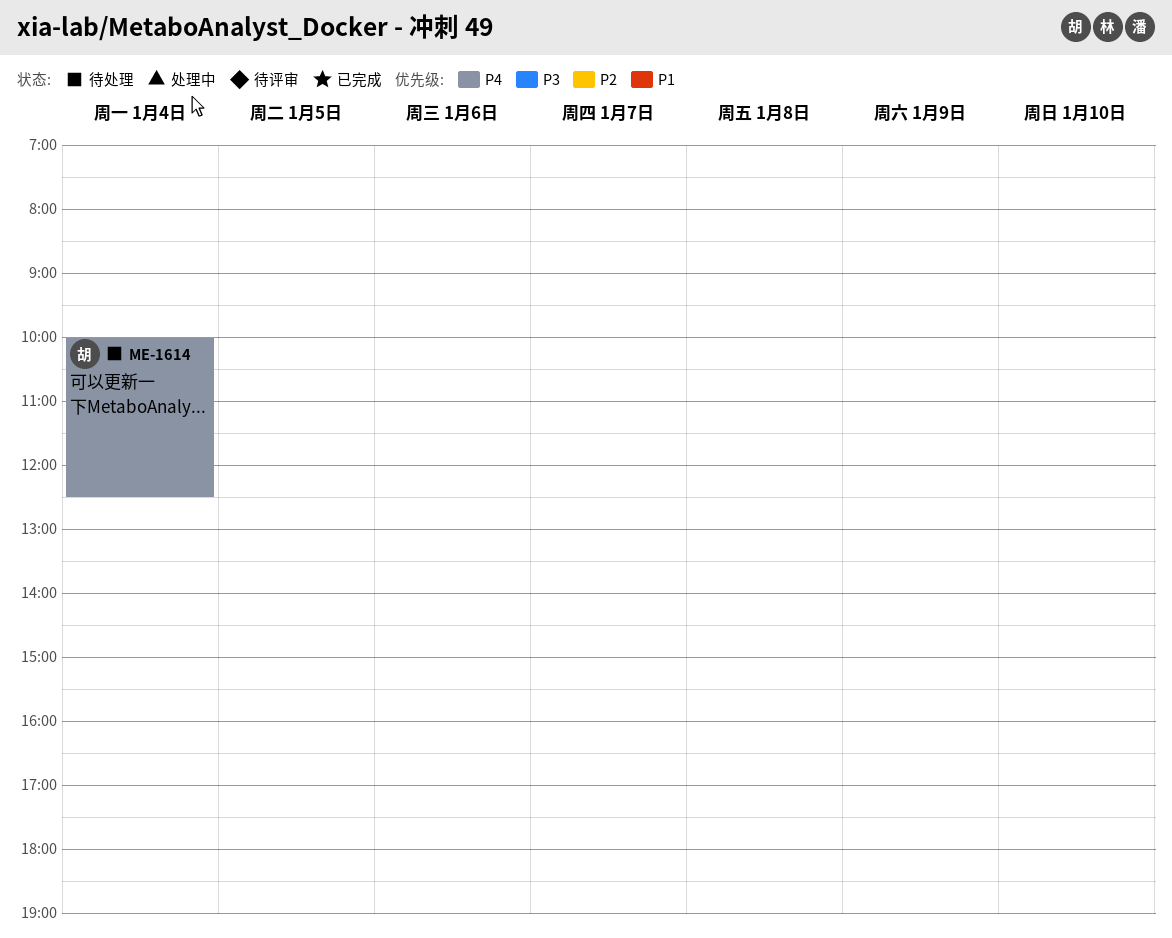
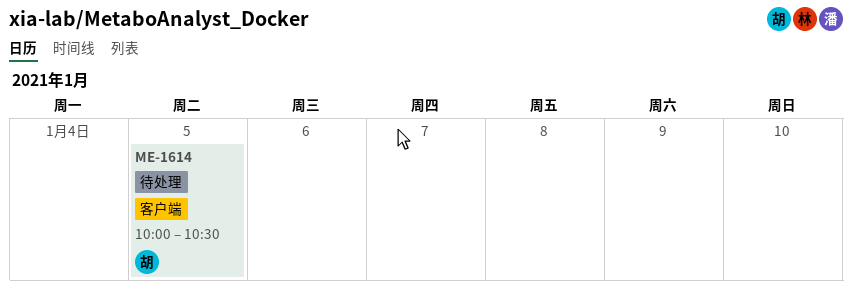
ME-1614, day: Jan 4 -> Jan 5
ME-1614, ends: 12:30 -> 10:30

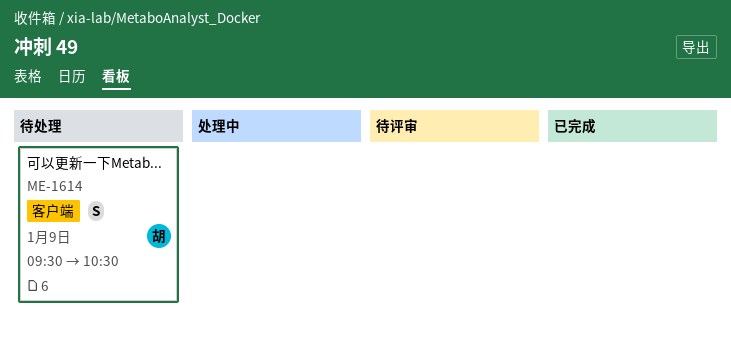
ME-1614, day: Jan 5 -> Jan 9
ME-1614, begins: 10:00 -> 09:30

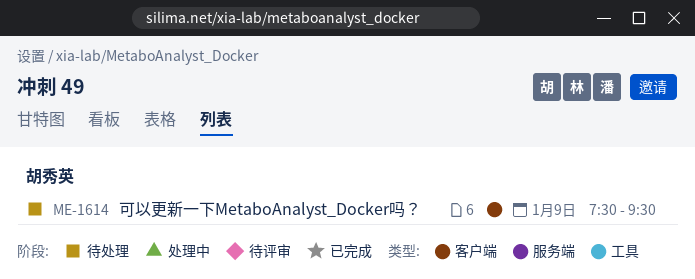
ME-1614, begins: 09:30 -> 07:30
ME-1614, ends: 10:30 -> 09:30

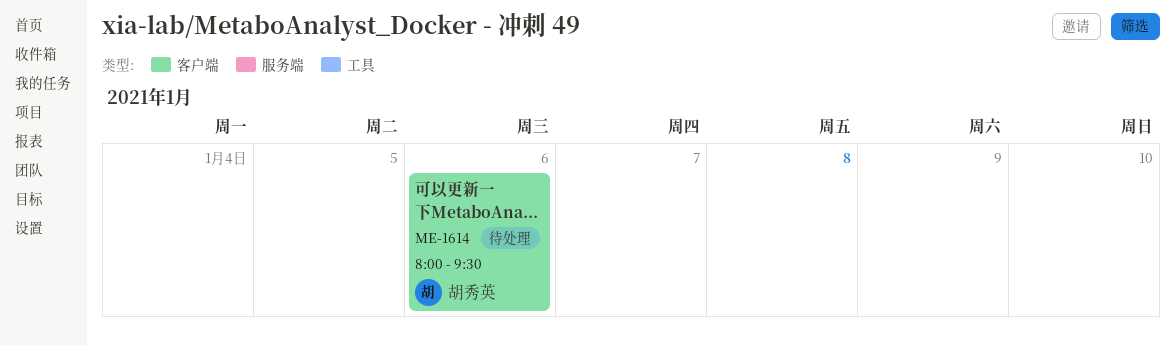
ME-1614, day: Jan 9 -> Jan 6
ME-1614, begins: 07:30 -> 08:00

